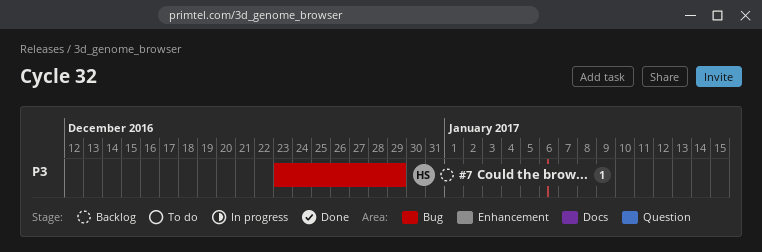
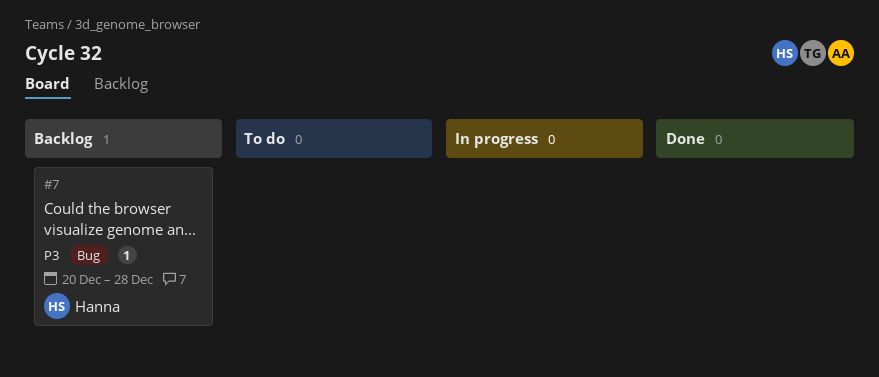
#7, start: Dec 23 -> Dec 20
#7, due: Dec 29 -> Dec 28

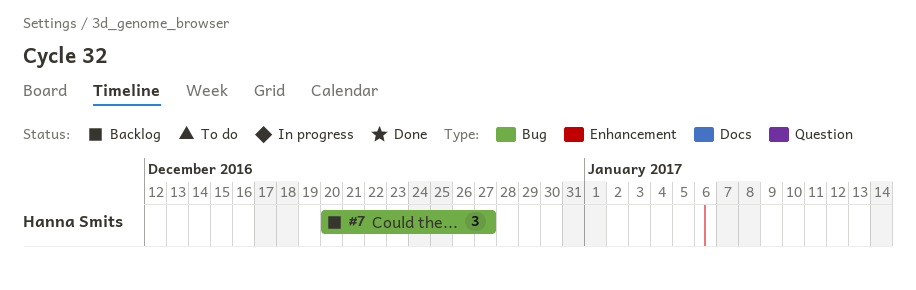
#7, estimate: 1 -> 3
#7, due: Dec 28 -> Dec 27

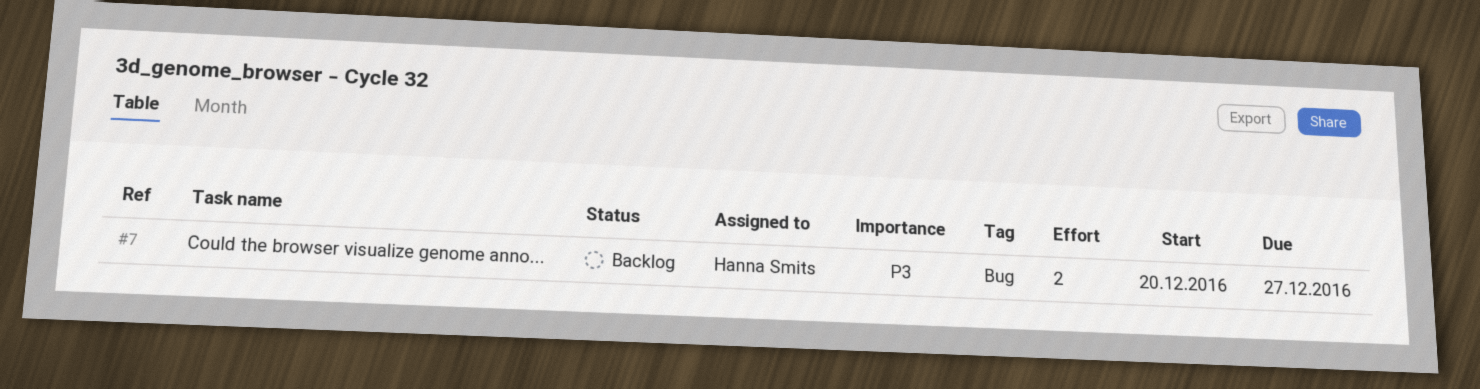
#7, estimate: 3 -> 2

